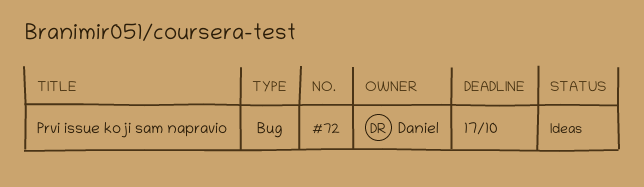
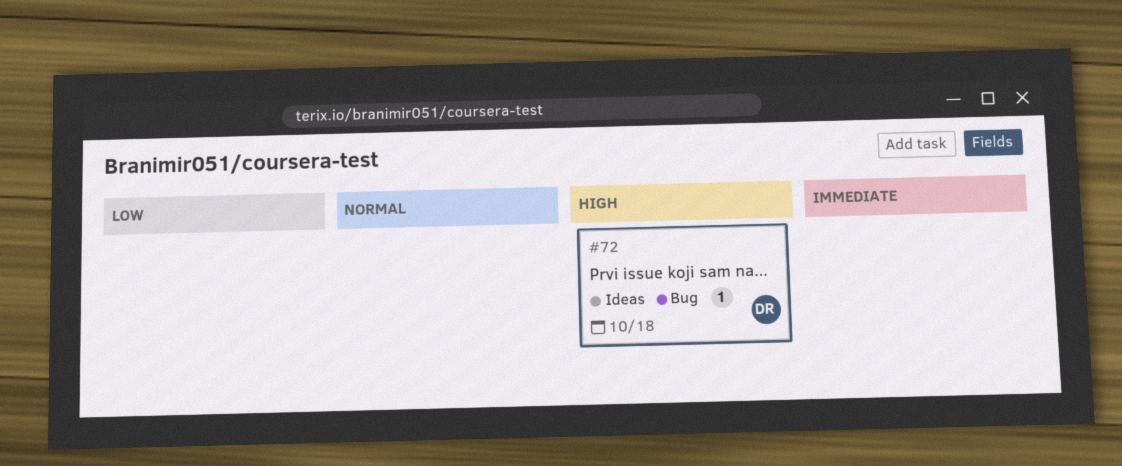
#72, due: Oct 17 -> Oct 18

